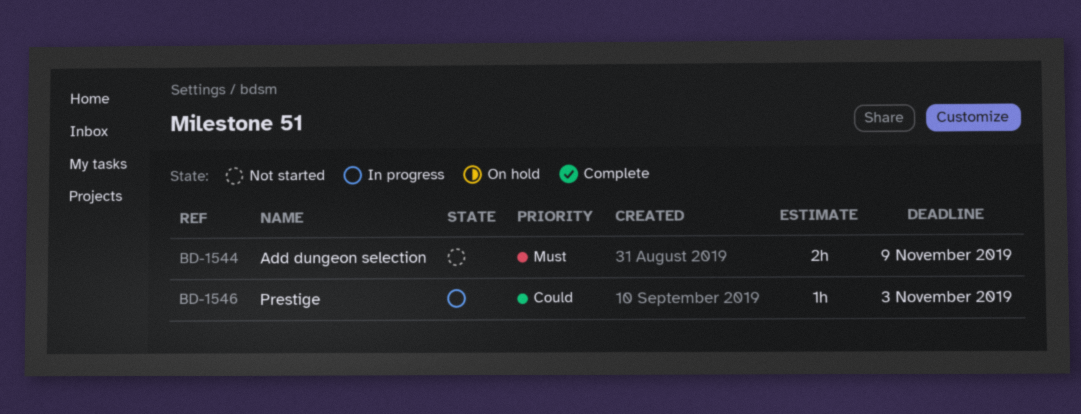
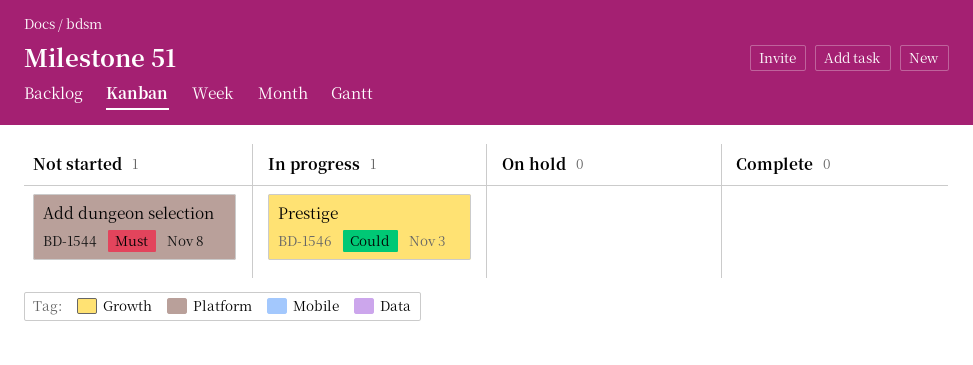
BD-1544, due: Nov 9 -> Nov 8

